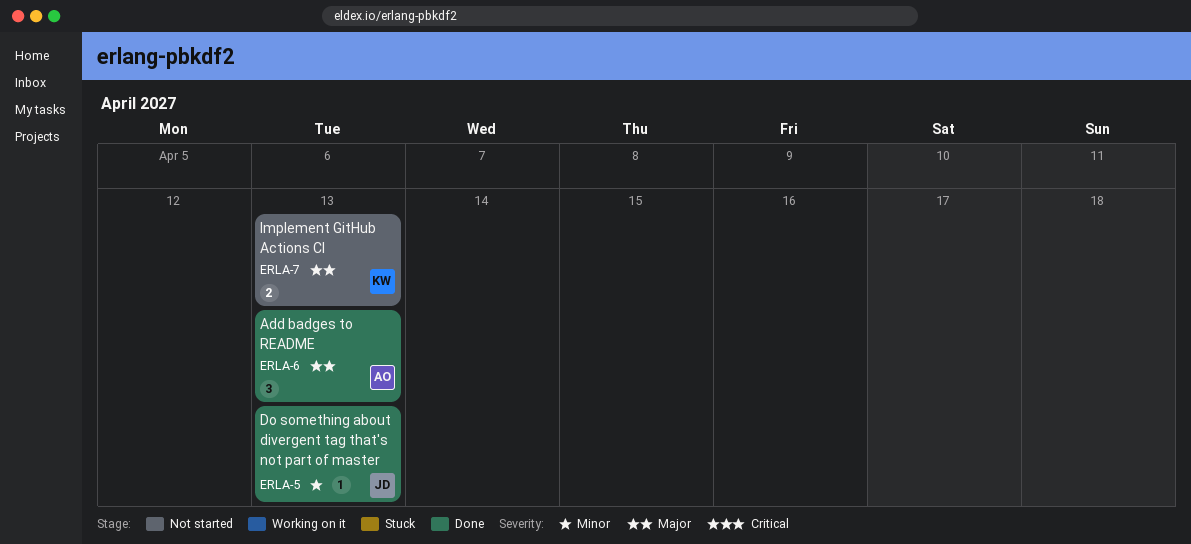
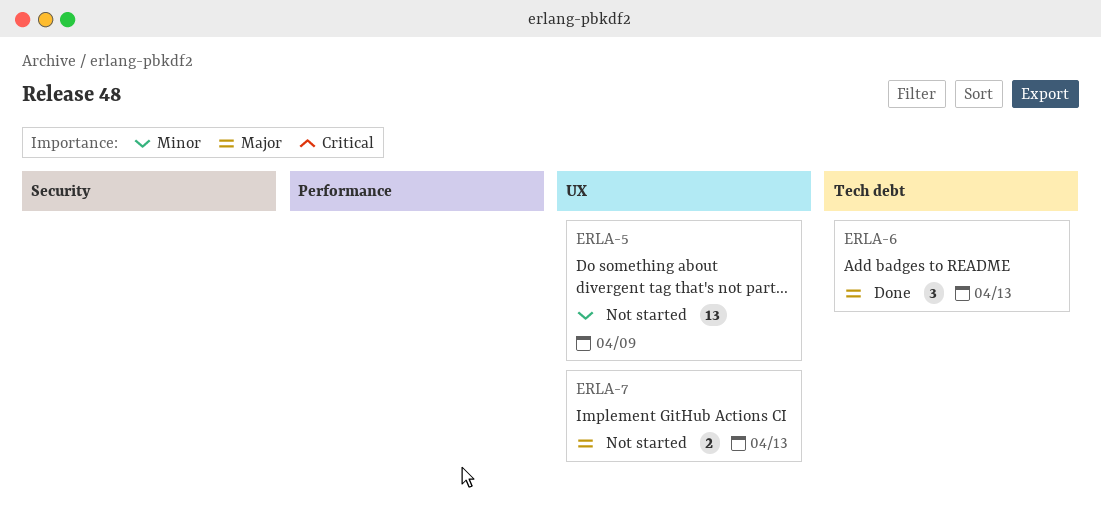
ERLA-5, status: Done -> Not started
ERLA-5, estimate: 1 -> 13
ERLA-5, due: Apr 13 -> Apr 9

